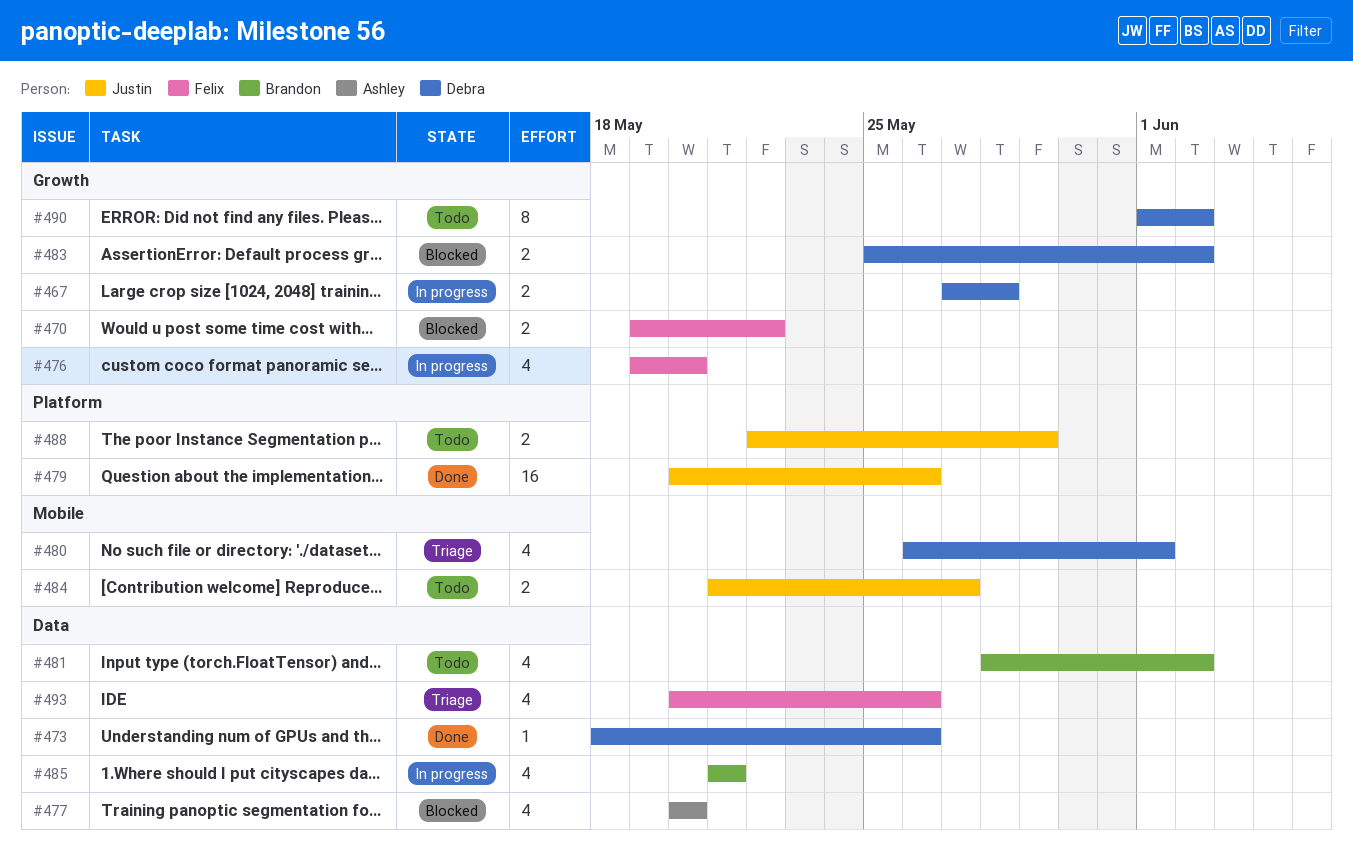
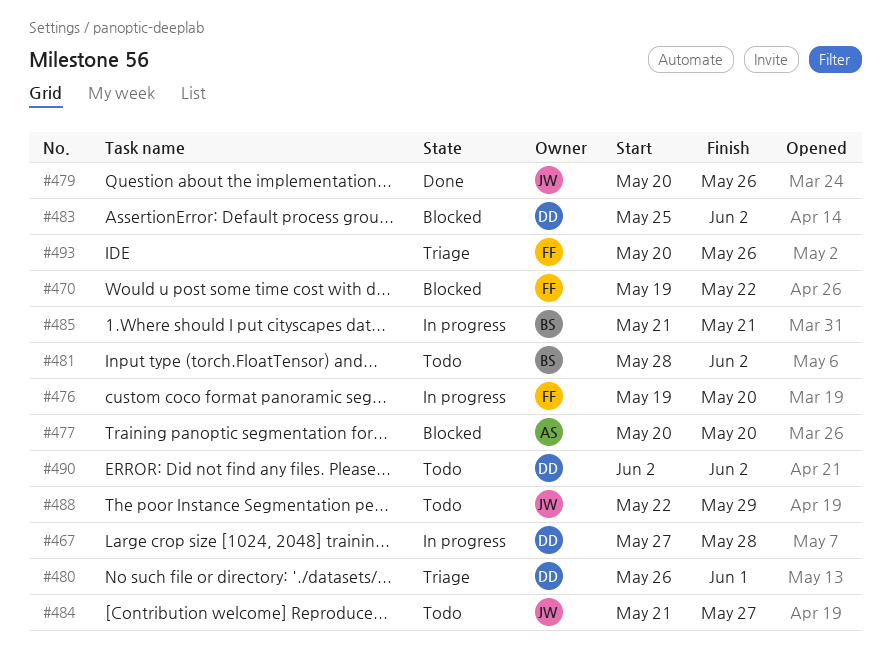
#473: present -> none
#490, start: Jun 1 -> Jun 2

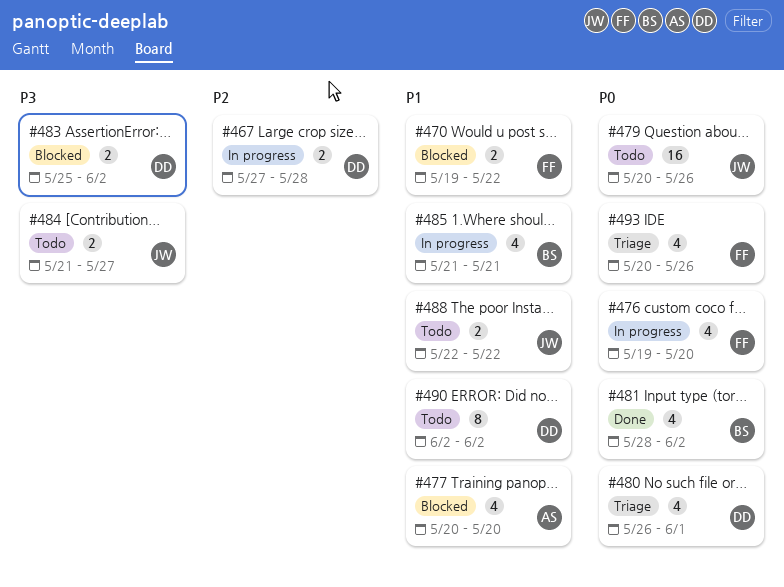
#479, status: Done -> Todo
#481, status: Todo -> Done
#488, due: May 29 -> May 22

